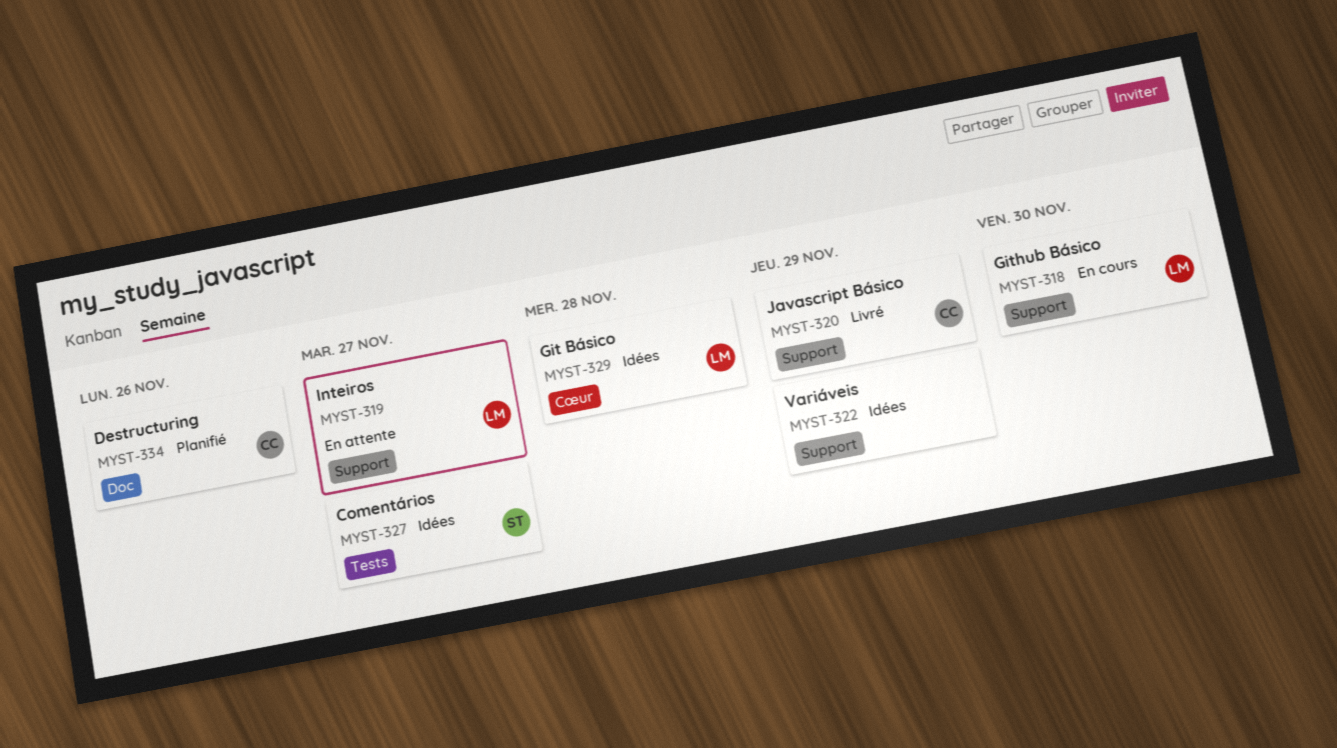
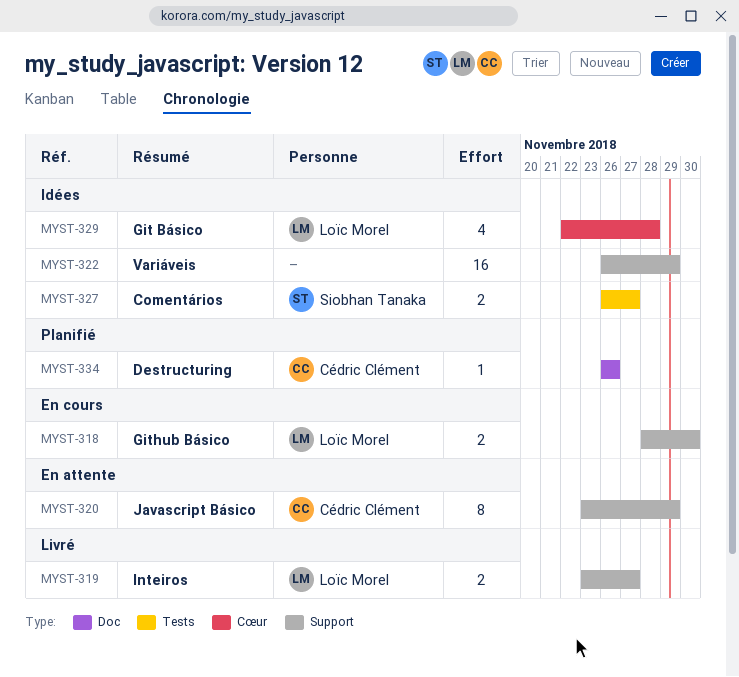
MYST-319, status: En attente -> Livré
MYST-320, status: Livré -> En attente

